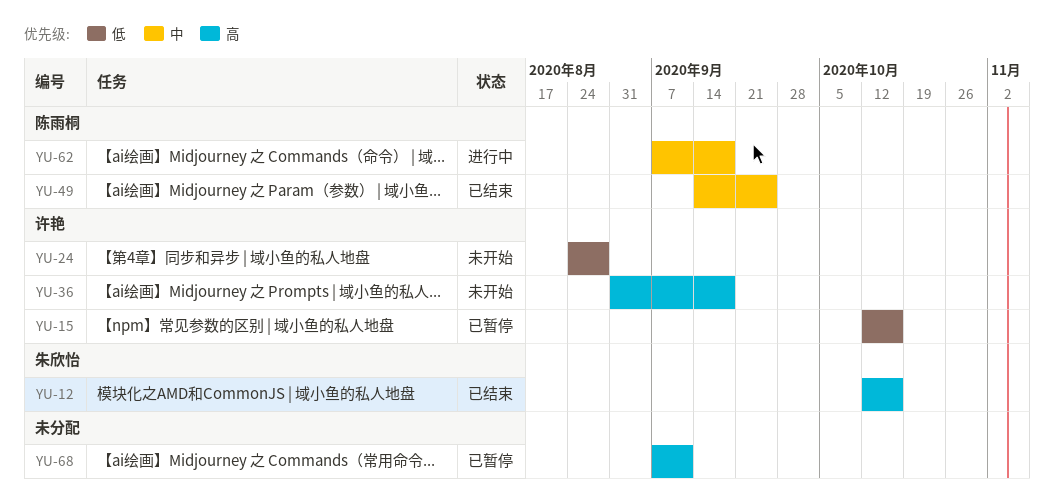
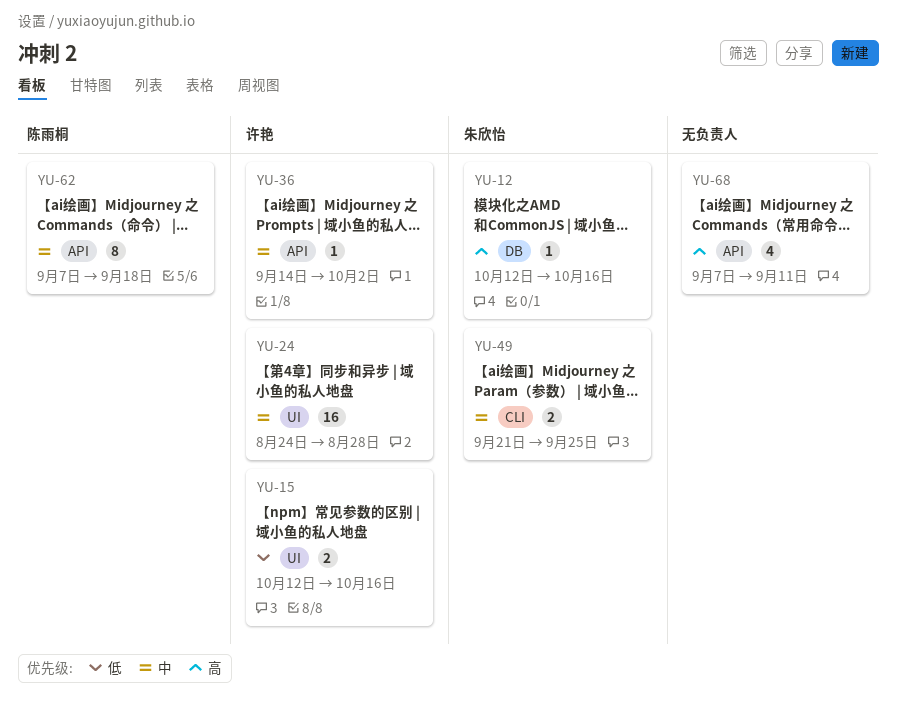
YU-24, priority: 低 -> 中
YU-36, priority: 高 -> 中
YU-36, start: Aug 31 -> Sep 14
YU-36, due: Sep 18 -> Oct 2
YU-49, owner: 陈雨桐 -> 朱欣怡
YU-49, start: Sep 14 -> Sep 21

